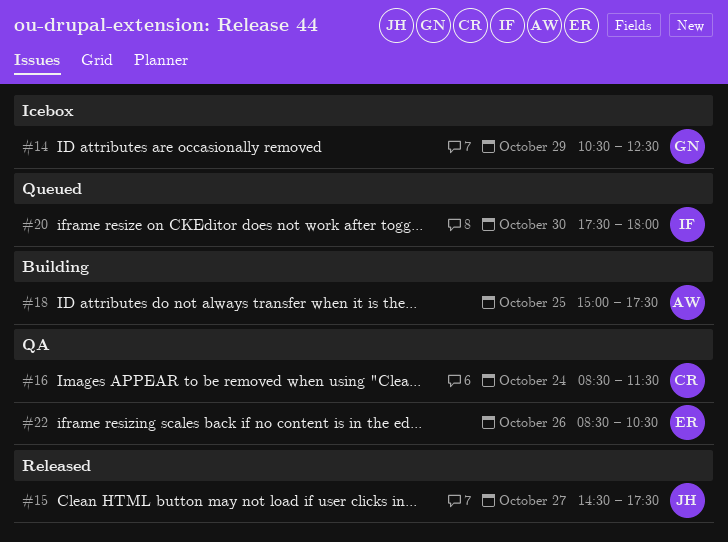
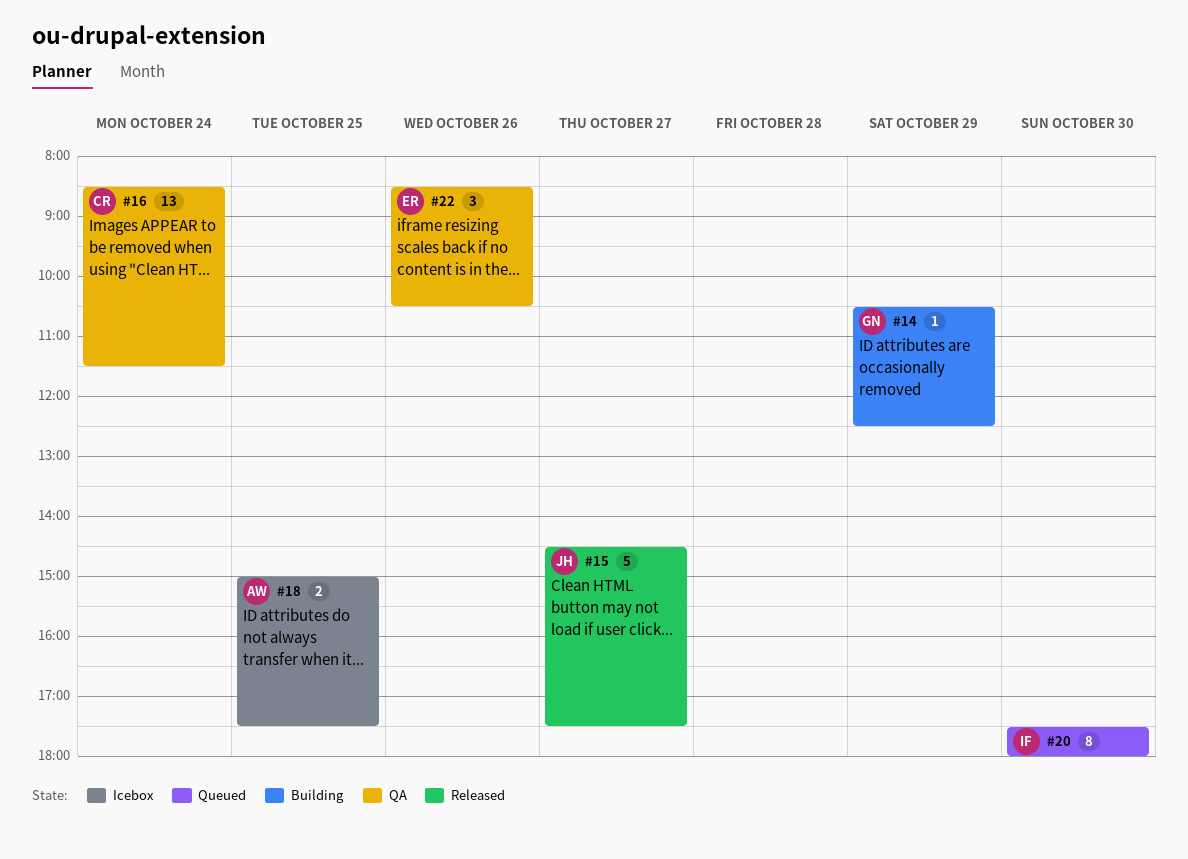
#14, status: Icebox -> Building
#18, status: Building -> Icebox

